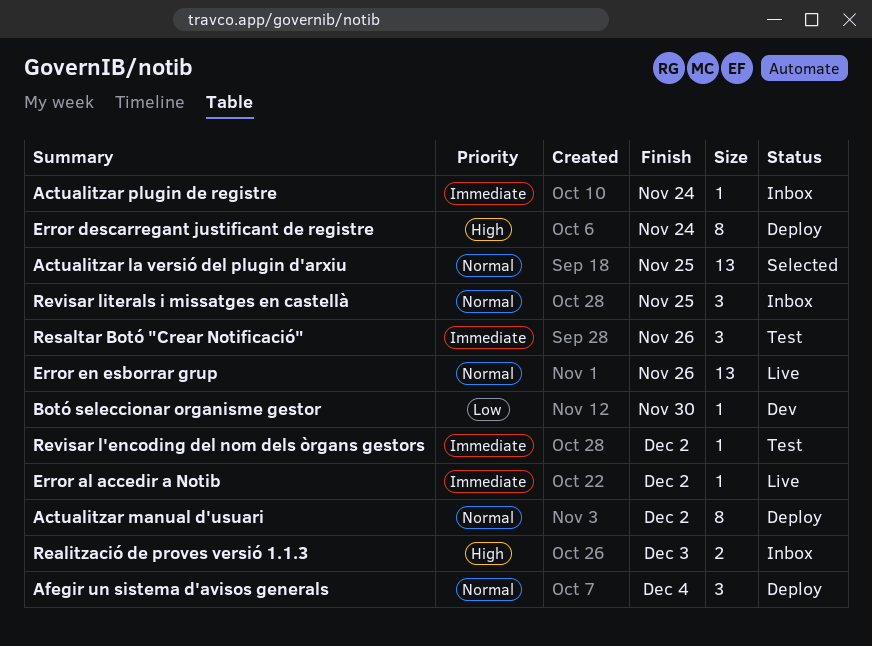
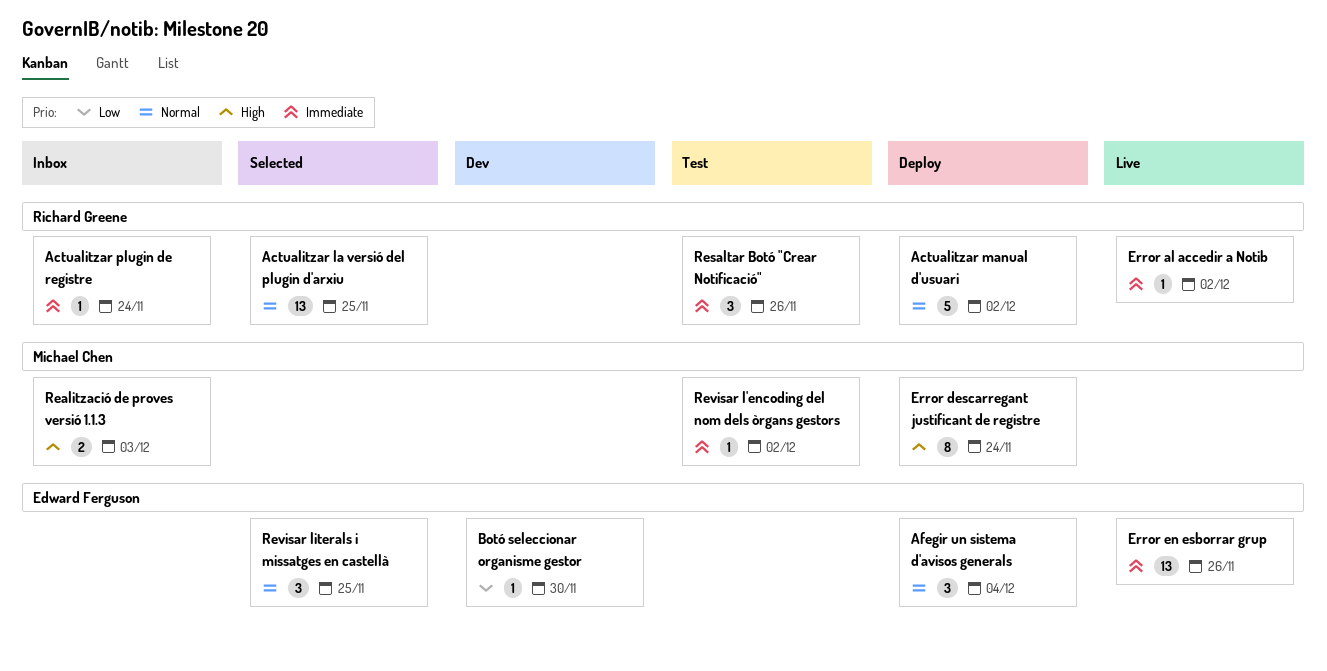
Actualitzar manual d'usuari, estimate: 8 -> 5
Error en esborrar grup, priority: Normal -> Immediate
Revisar literals i missatges en castellà, status: Inbox -> Selected

